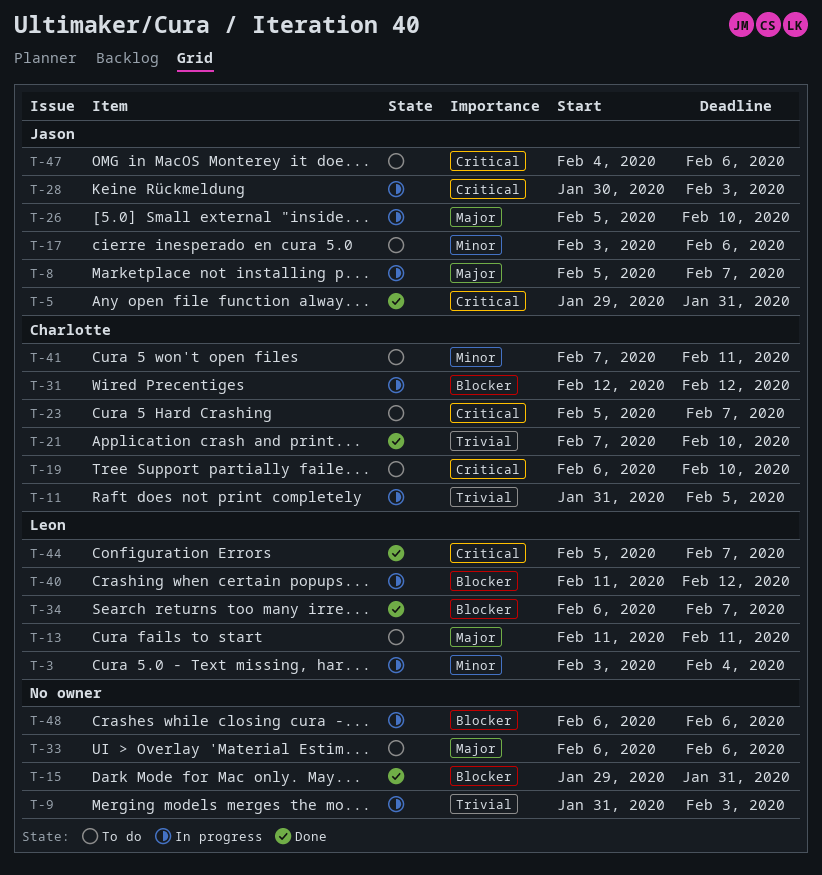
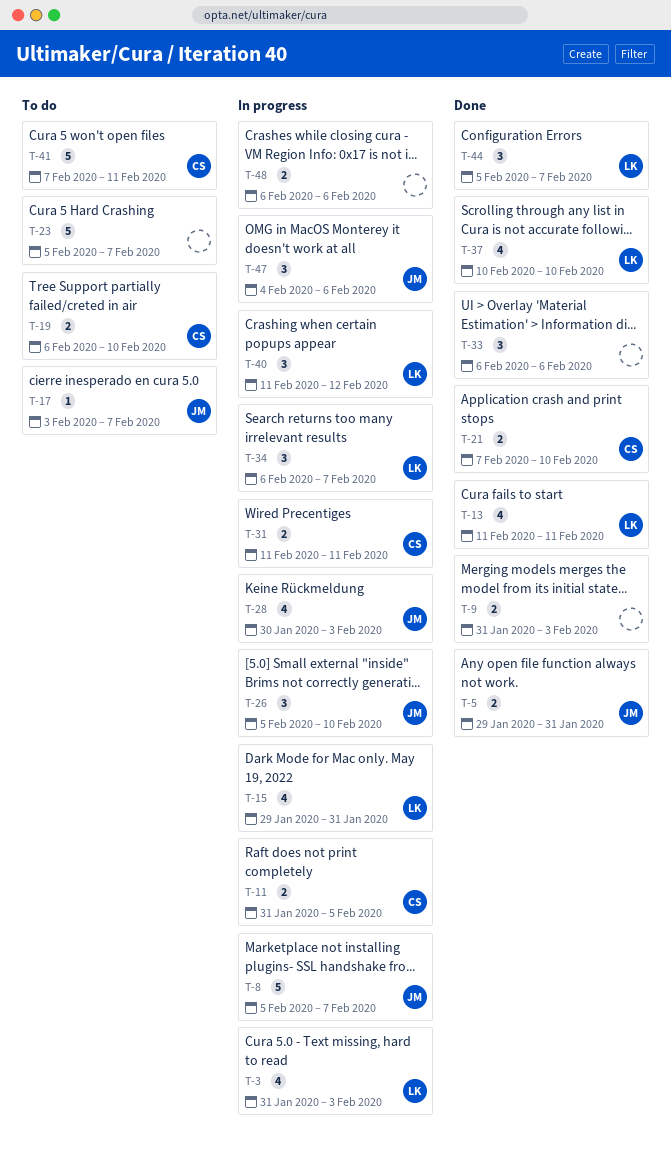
T-3, start: Feb 3 -> Jan 31
T-3, due: Feb 4 -> Feb 3
T-9, status: In progress -> Done
T-13, status: To do -> Done
T-15, status: Done -> In progress
T-15, owner: none -> Leon
T-17, due: Feb 6 -> Feb 7
T-23, owner: Charlotte -> none
T-31, start: Feb 12 -> Feb 11
T-31, due: Feb 12 -> Feb 11
T-33, status: To do -> Done
T-34, status: Done -> In progress
T-37: none -> present
T-47, status: To do -> In progress

